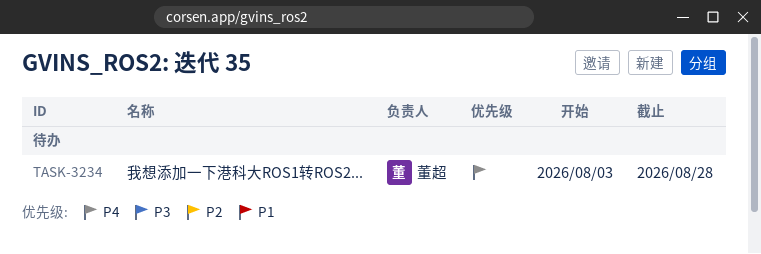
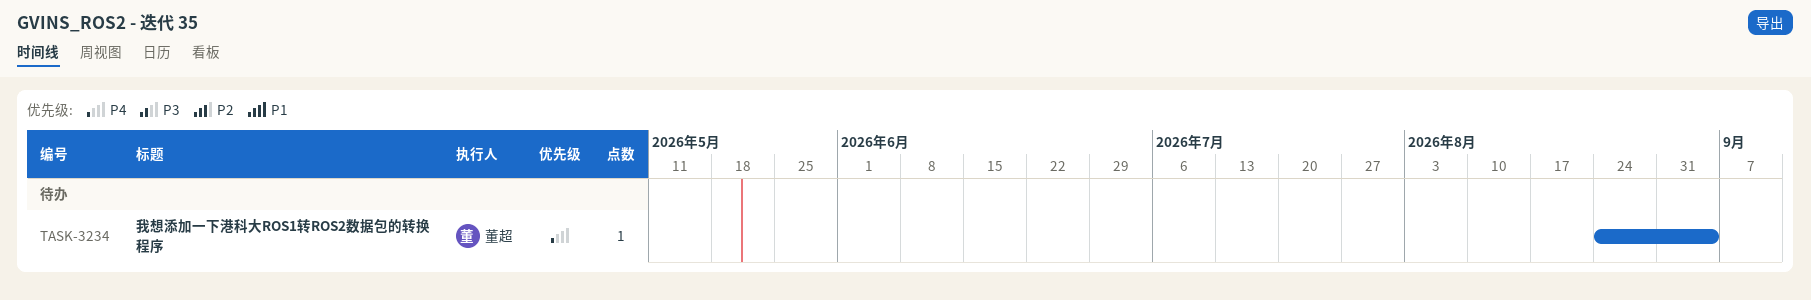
TASK-3234, start: Aug 3 -> Aug 24
TASK-3234, due: Aug 28 -> Sep 4

